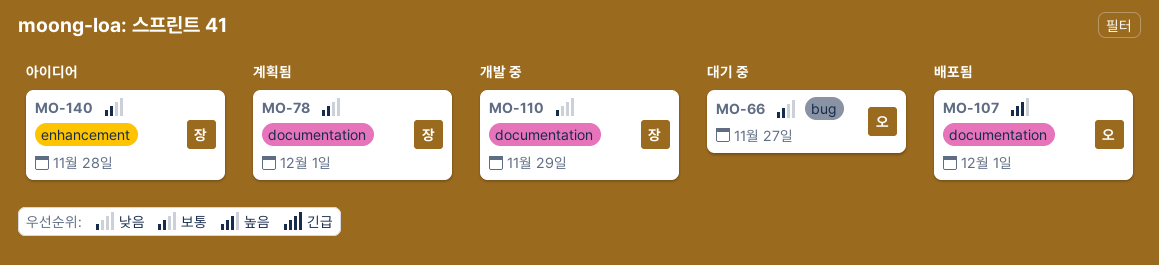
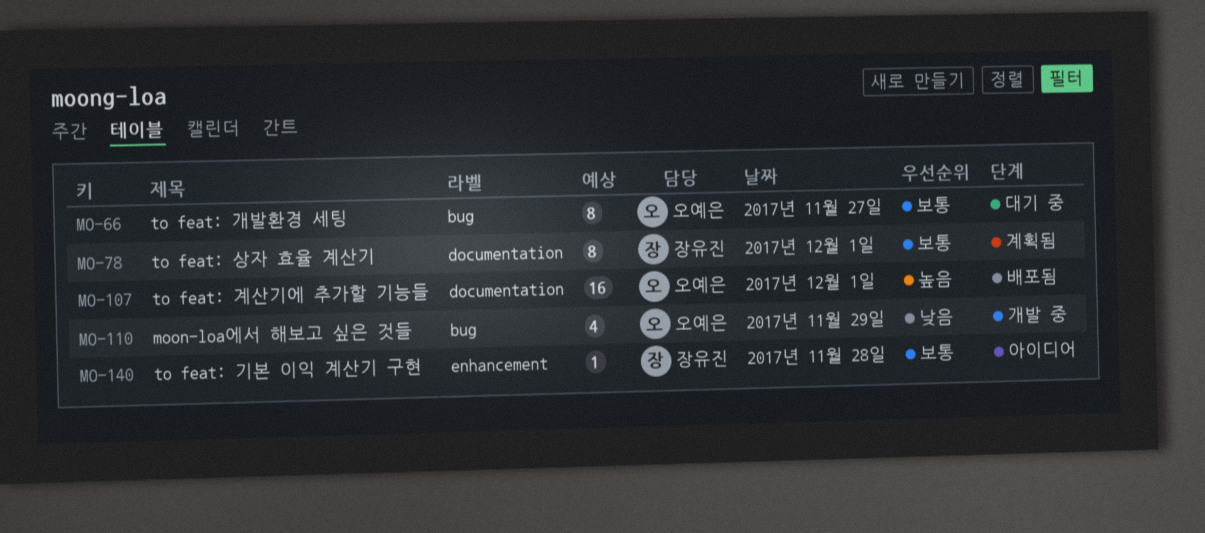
MO-110, owner: 장유진 -> 오예은
MO-110, label: documentation -> bug

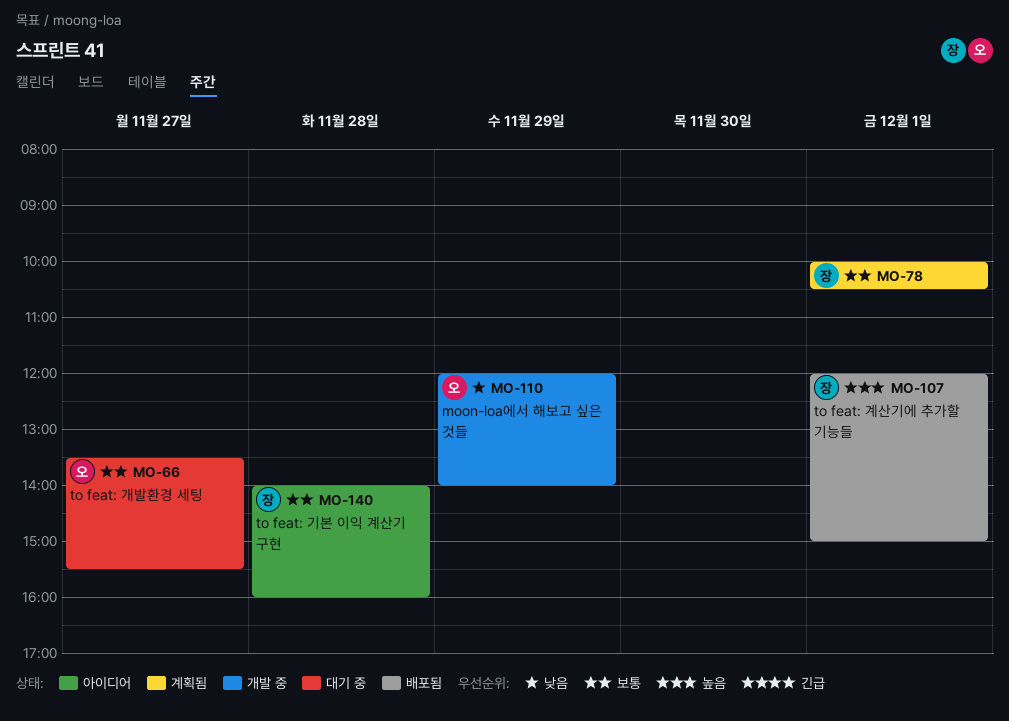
MO-107, owner: 오예은 -> 장유진

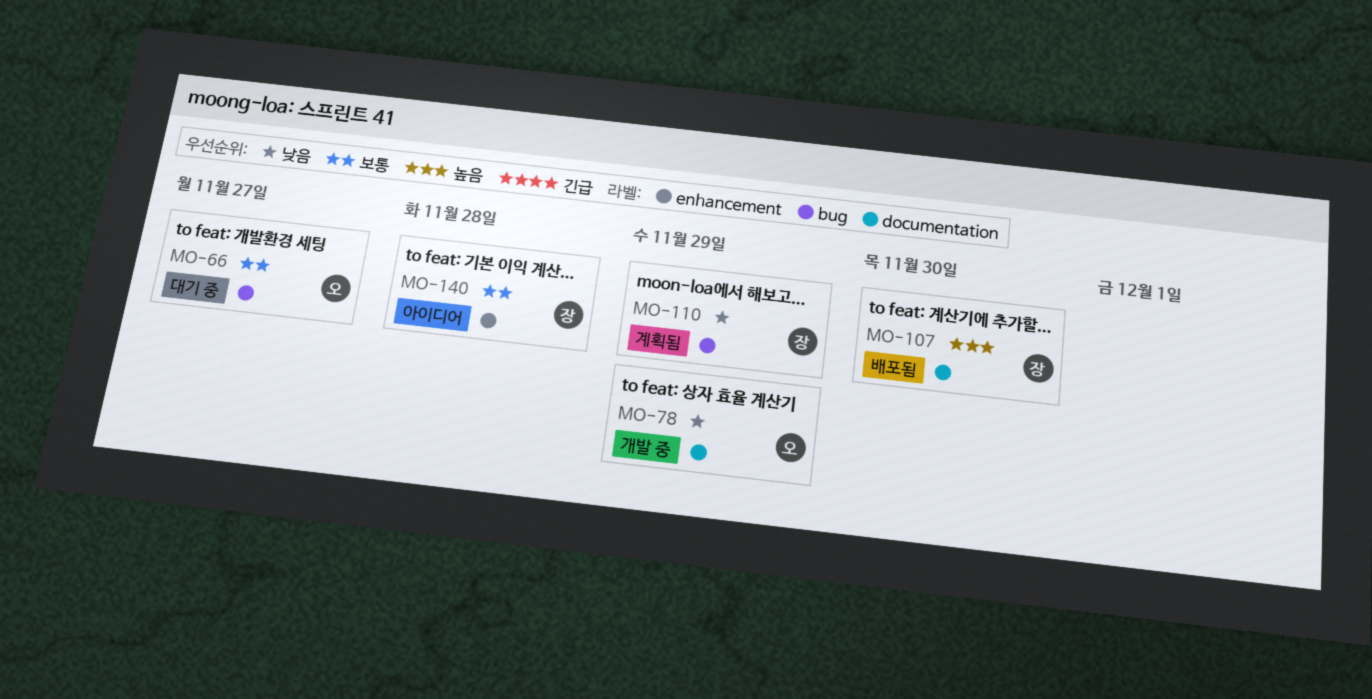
MO-78, status: 계획됨 -> 개발 중
MO-78, owner: 장 -> 오
MO-78, priority: 보통 -> 낮음
MO-78, day: Dec 1 -> Nov 29
MO-107, day: Dec 1 -> Nov 30
MO-110, status: 개발 중 -> 계획됨
MO-110, owner: 오 -> 장

